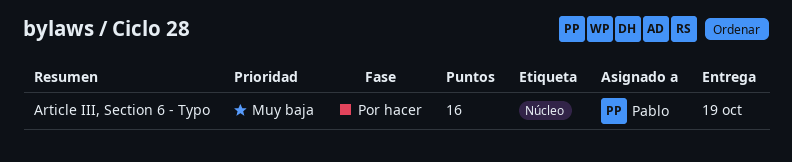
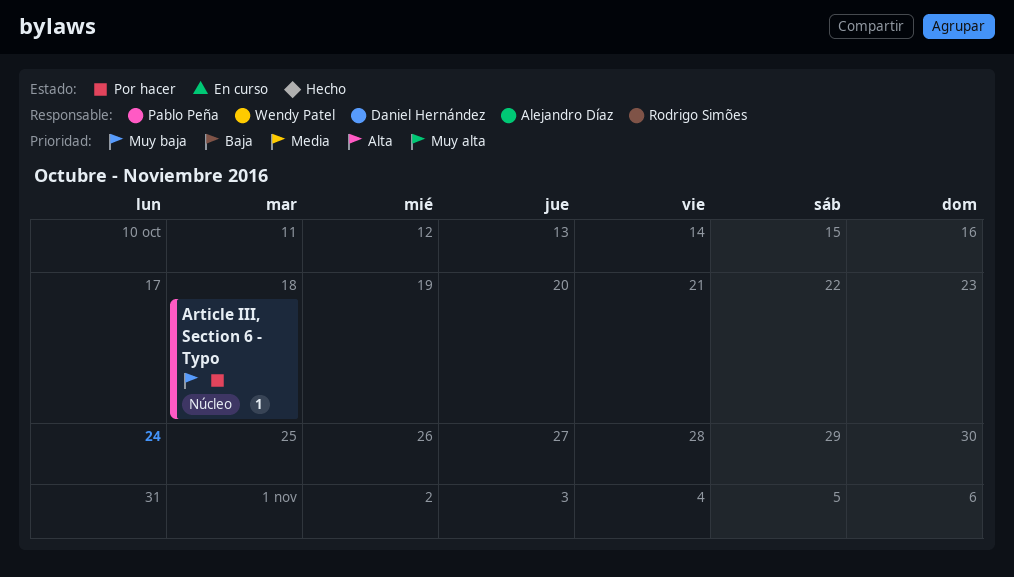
Article III, Section 6 - Typo, estimate: 16 -> 1
Article III, Section 6 - Typo, due: Oct 19 -> Oct 18

